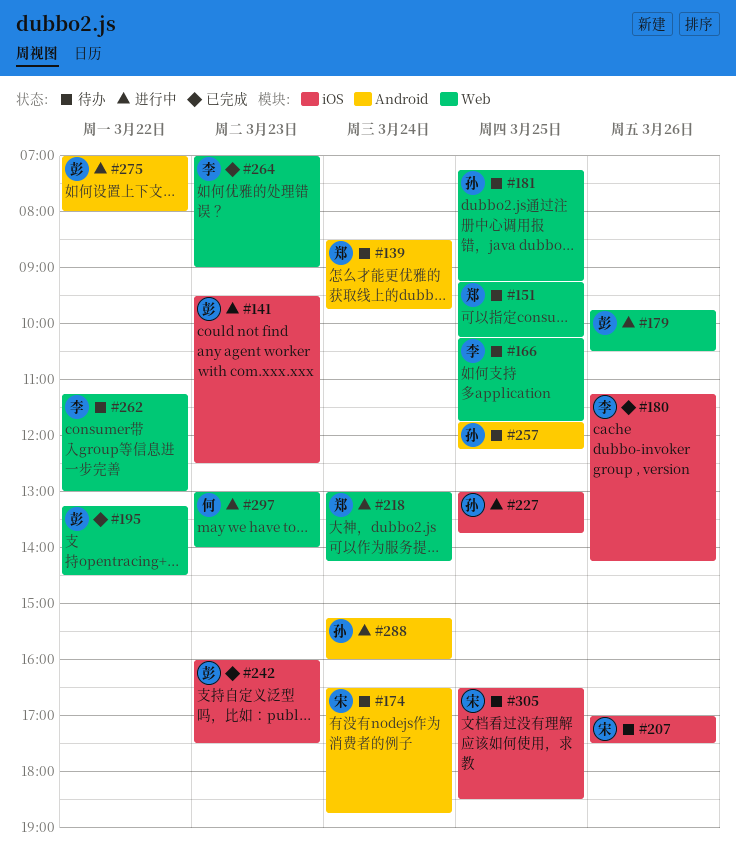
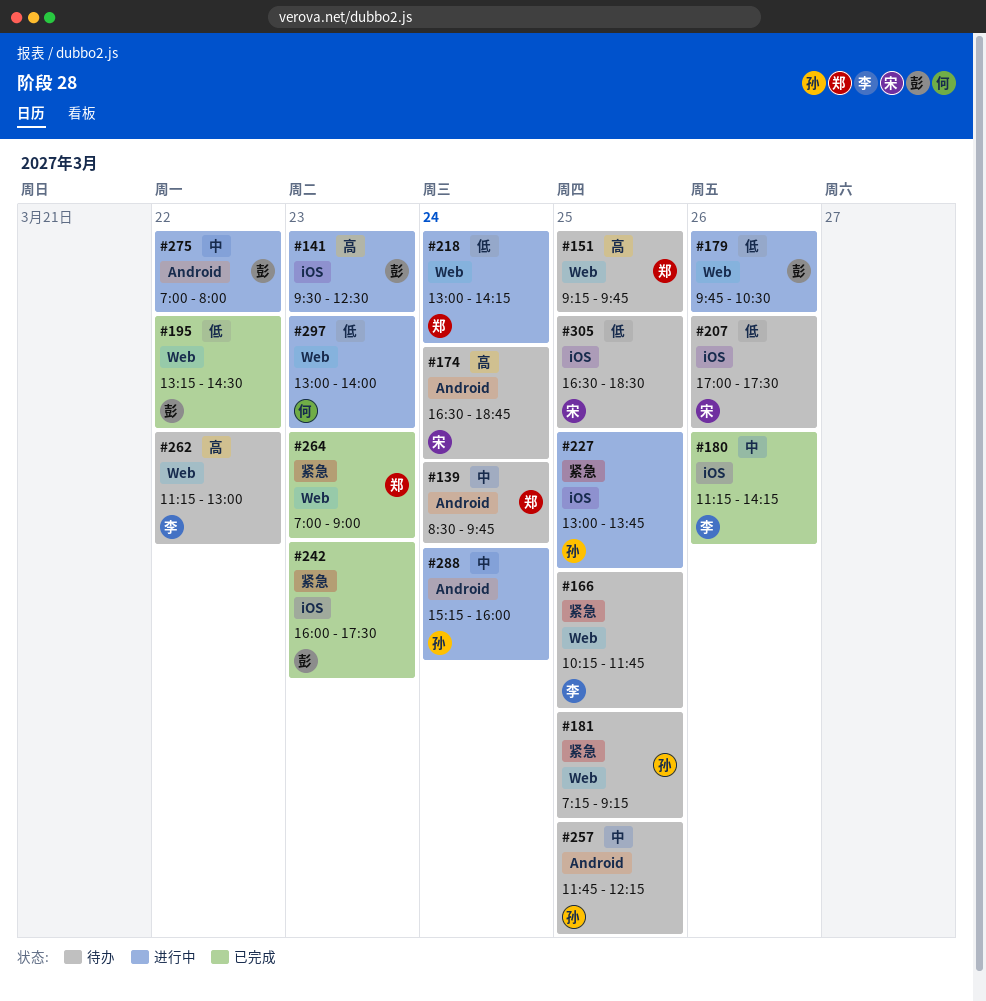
#151, ends: 10:15 -> 09:45
#264, owner: 李 -> 郑

